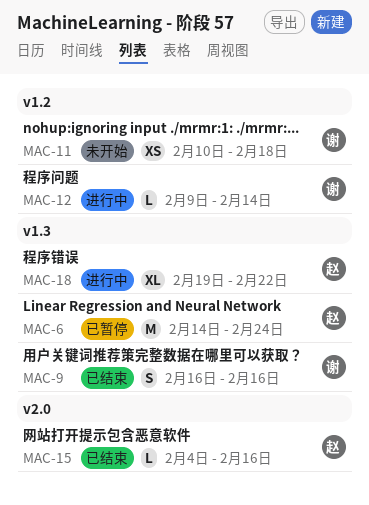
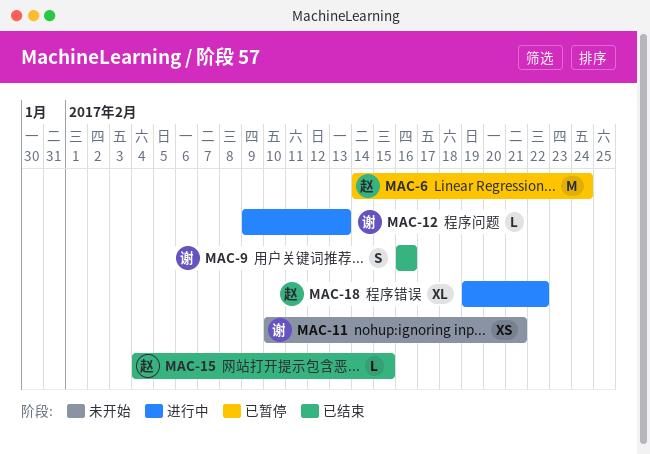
MAC-11, due: Feb 18 -> Feb 21
MAC-12, due: Feb 14 -> Feb 13
MAC-15, due: Feb 16 -> Feb 15

